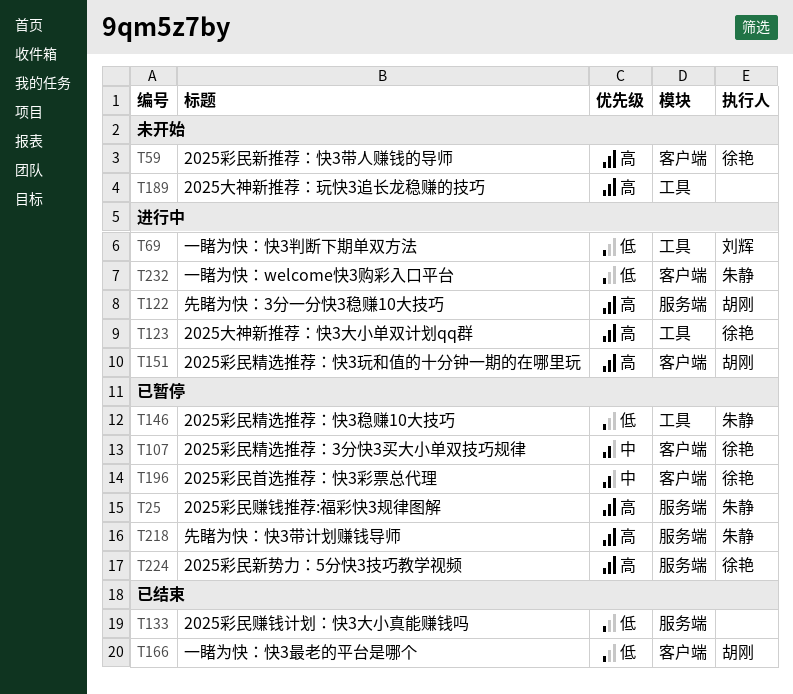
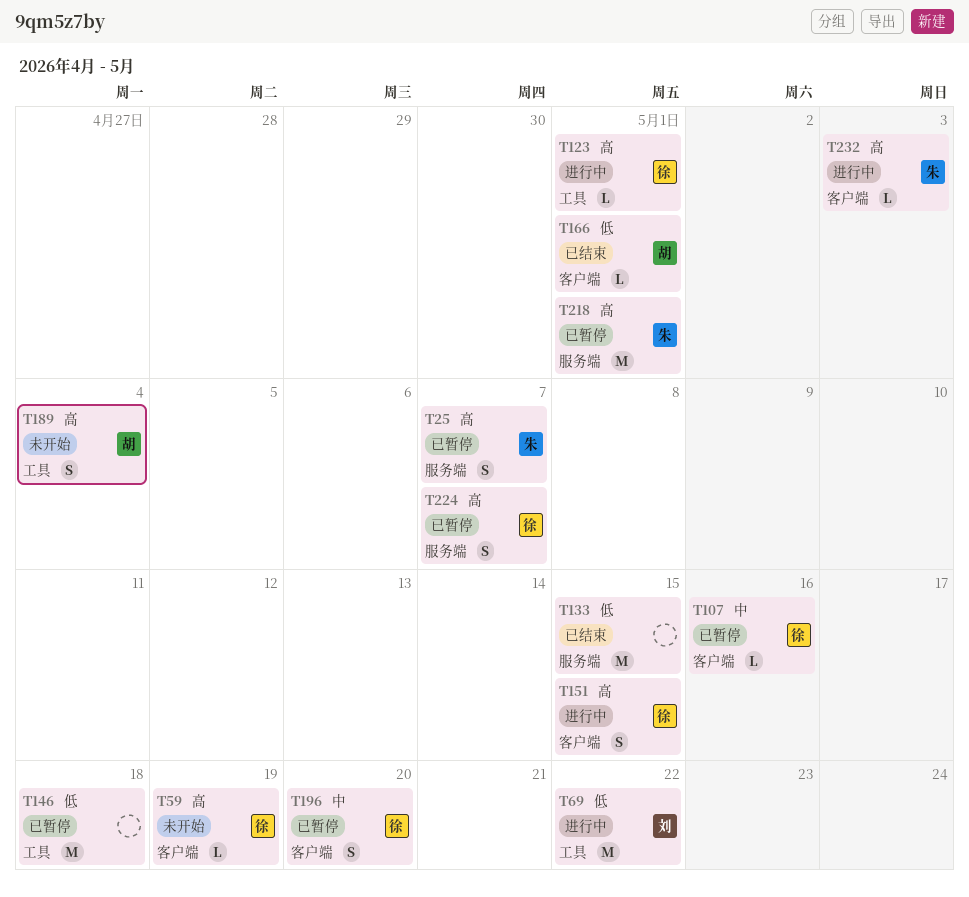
T122: present -> none
T146, owner: 朱静 -> none
T151, owner: 胡刚 -> 徐艳
T189, owner: none -> 胡刚
T232, priority: 低 -> 高

